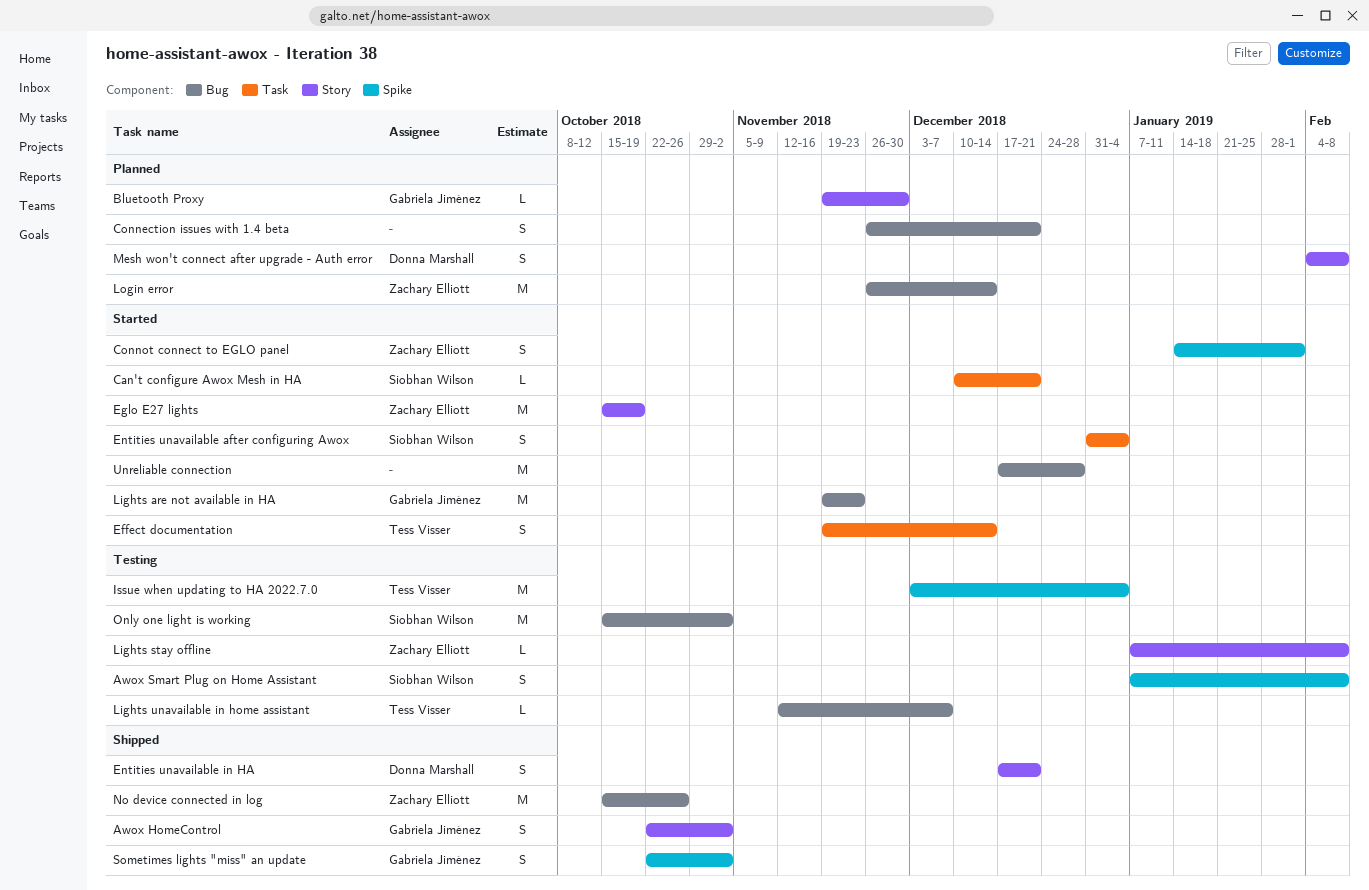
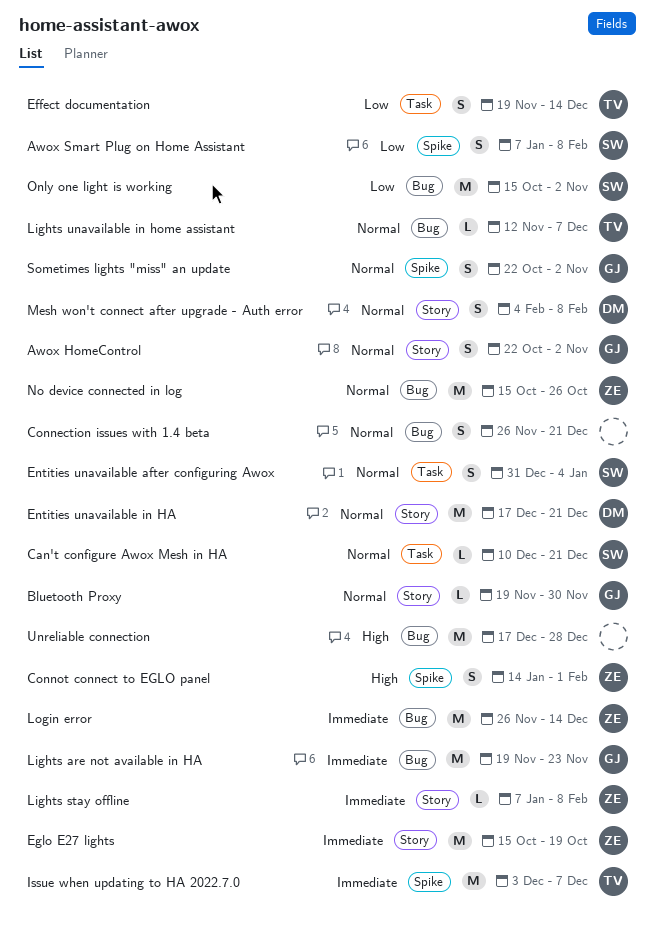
Entities unavailable in HA, estimate: S -> M
Issue when updating to HA 2022.7.0, due: Jan 4 -> Dec 7

